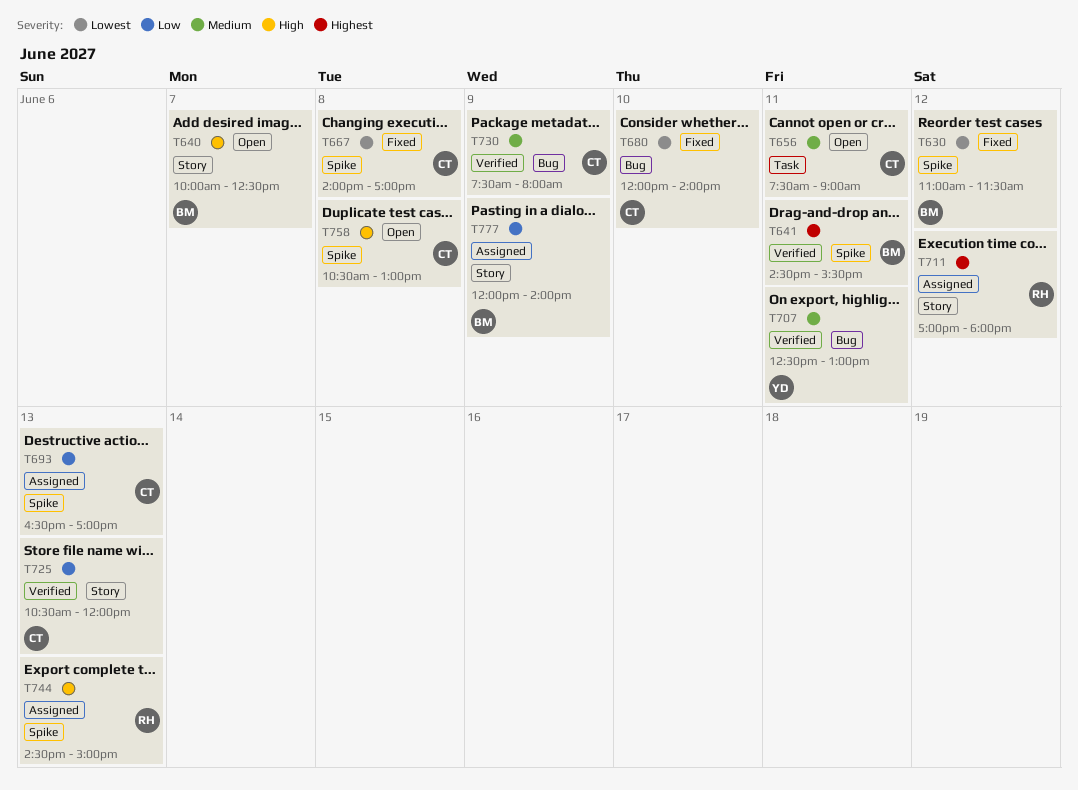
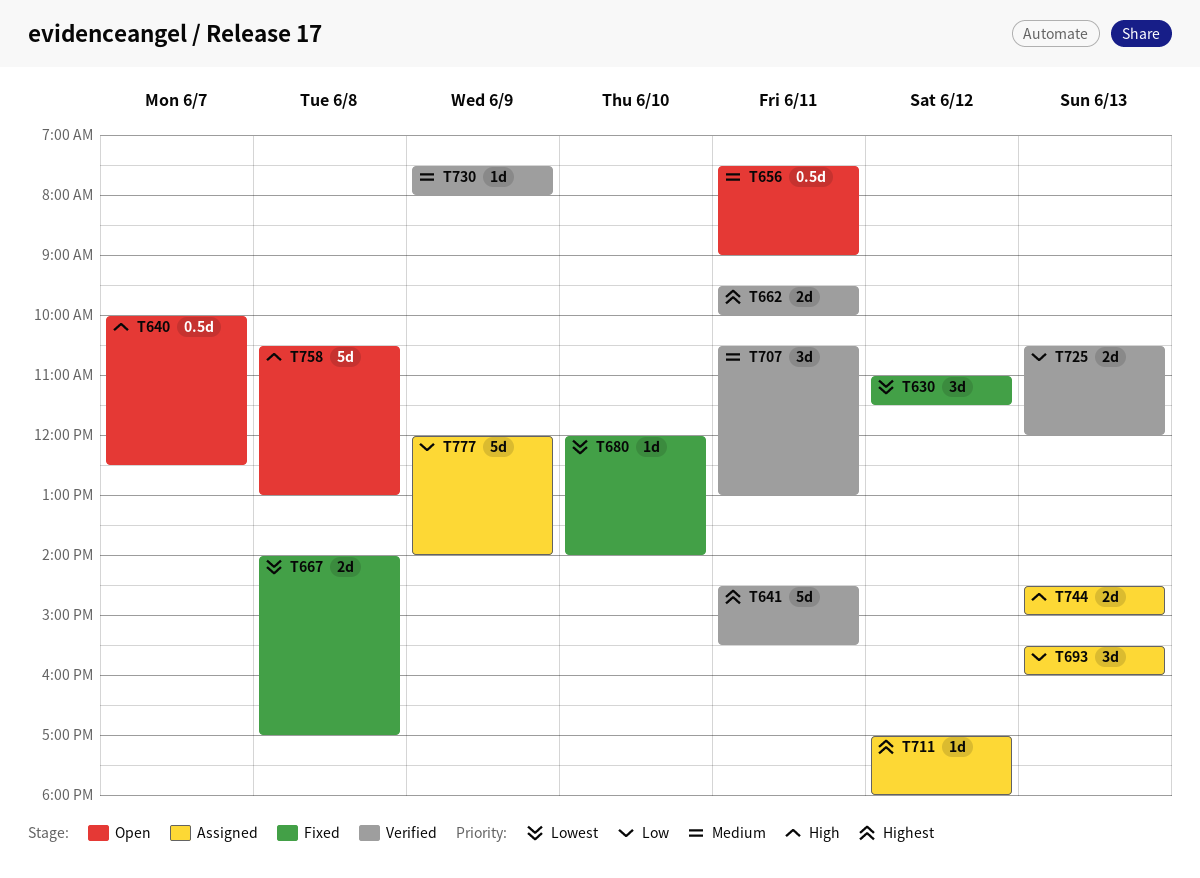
T662: none -> present
T693, begins: 16:30 -> 15:30
T693, ends: 17:00 -> 16:00
T707, begins: 12:30 -> 10:30

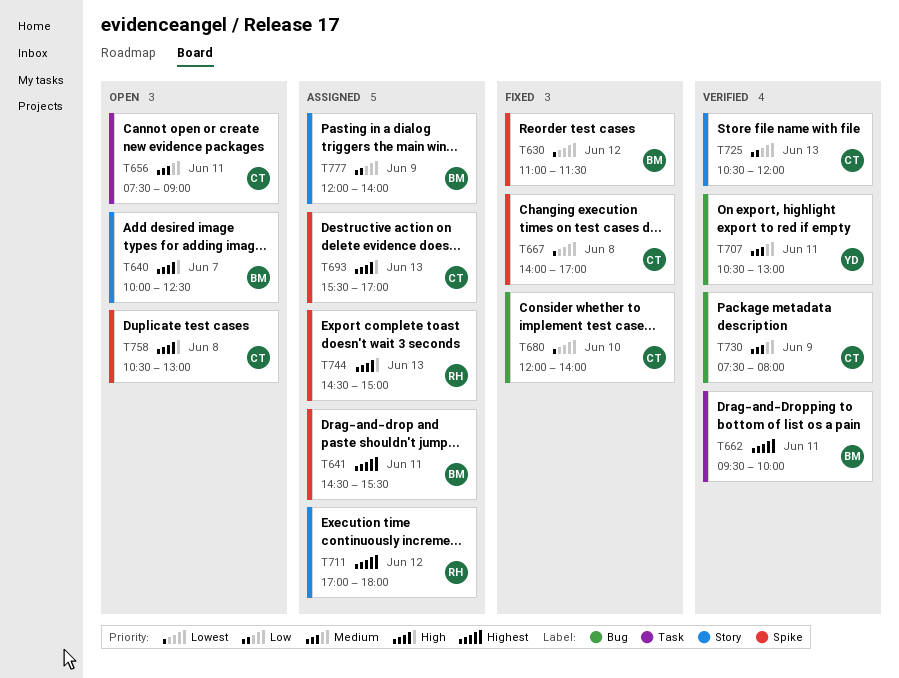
T641, status: Verified -> Assigned
T693, priority: Low -> High
T693, ends: 16:00 -> 17:00

